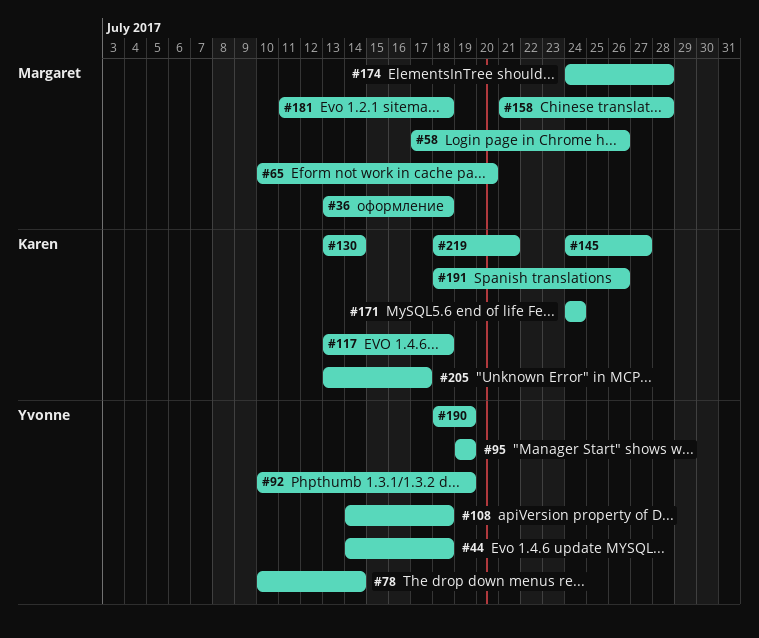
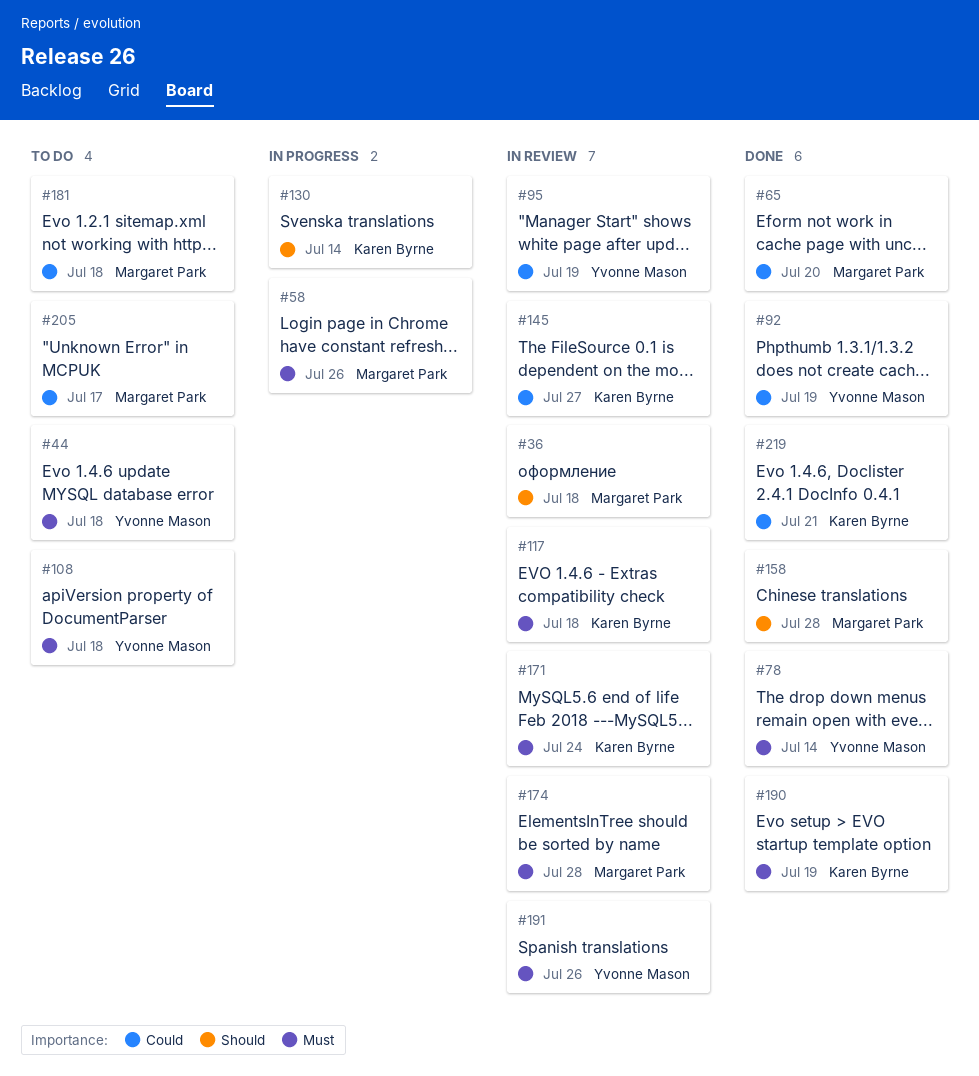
#190, owner: Yvonne Mason -> Karen Byrne
#191, owner: Karen Byrne -> Yvonne Mason
#205, owner: Karen Byrne -> Margaret Park

